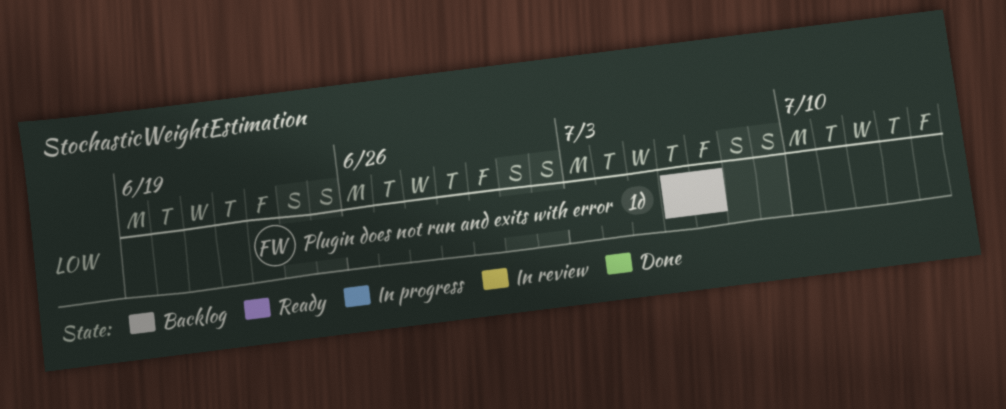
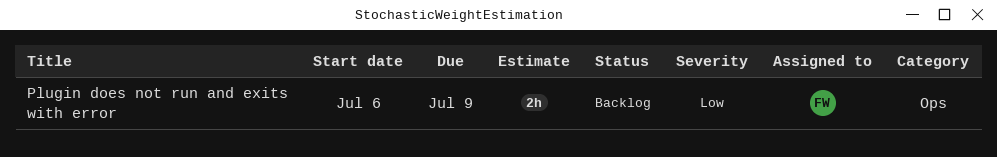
Plugin does not run and exits with error, estimate: 1d -> 2h
Plugin does not run and exits with error, due: Jul 7 -> Jul 9

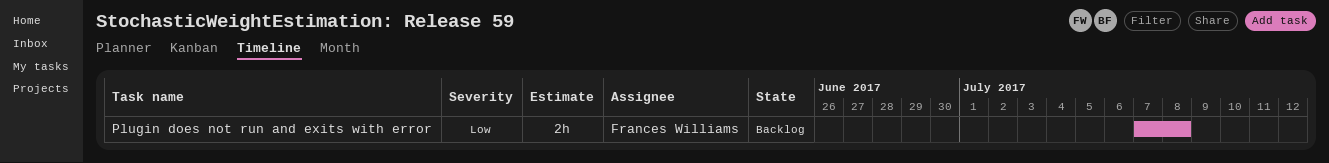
Plugin does not run and exits with error, start: Jul 6 -> Jul 7
Plugin does not run and exits with error, due: Jul 9 -> Jul 8

